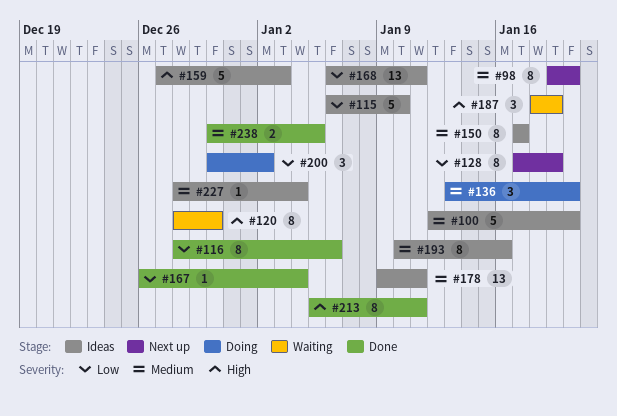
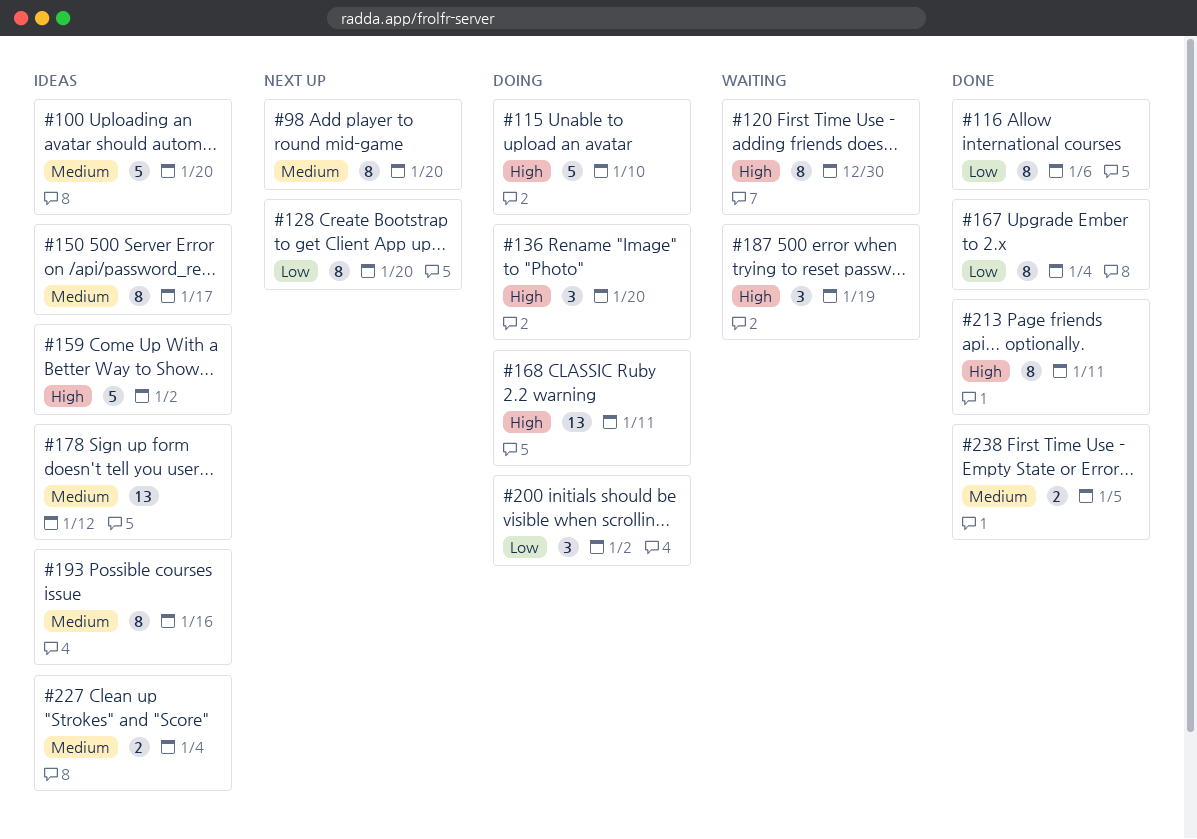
#115, status: Ideas -> Doing
#115, priority: Low -> High
#128, due: Jan 19 -> Jan 20
#136, priority: Medium -> High
#159, due: Jan 3 -> Jan 2
#167, estimate: 1 -> 8
#168, status: Ideas -> Doing
#168, priority: Low -> High
#178, due: Jan 11 -> Jan 12
#227, estimate: 1 -> 2

